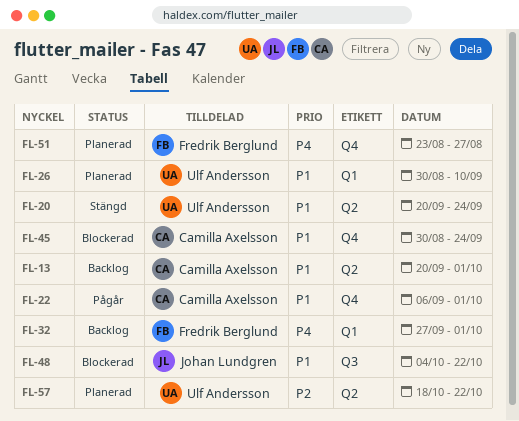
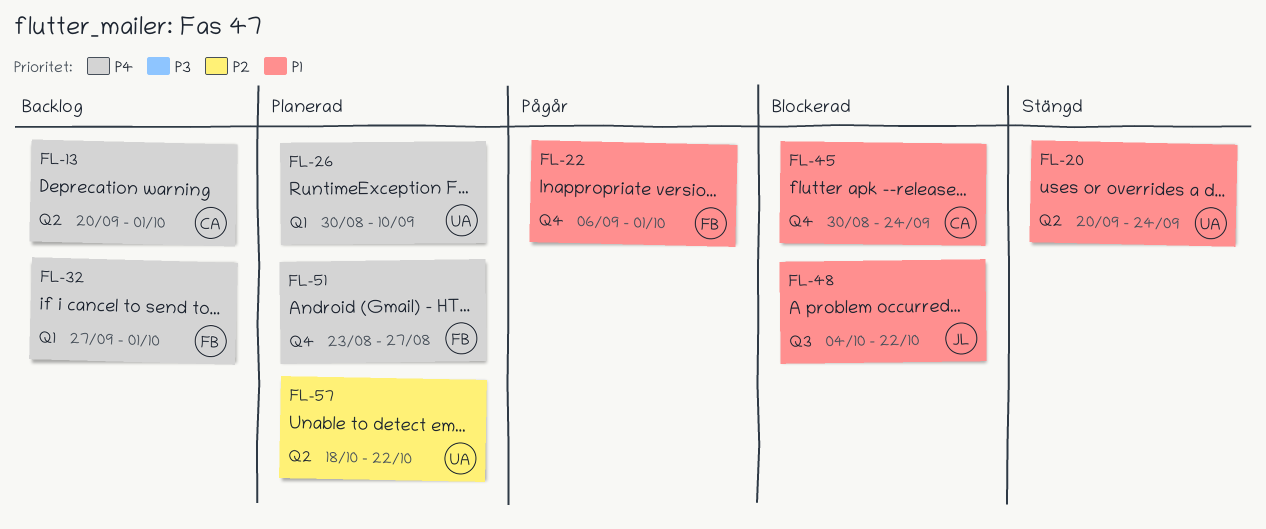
FL-13, priority: P1 -> P4
FL-22, owner: Camilla Axelsson -> Fredrik Berglund
FL-26, priority: P1 -> P4

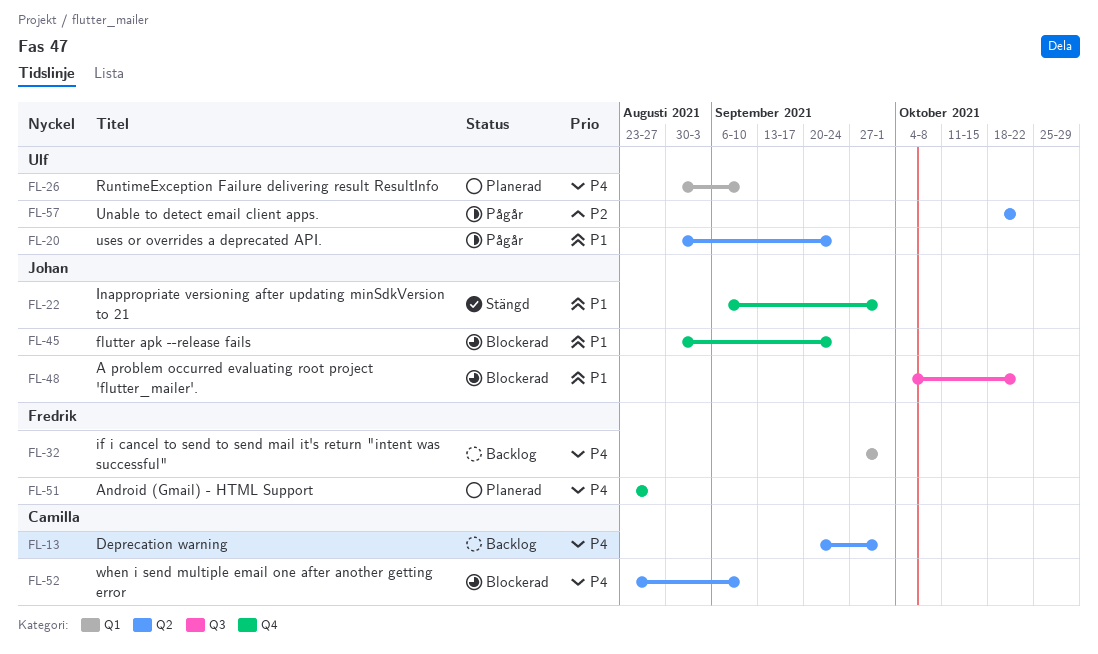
FL-20, status: Stängd -> Pågår
FL-20, start: Sep 20 -> Aug 30
FL-22, status: Pågår -> Stängd
FL-22, owner: Fredrik -> Johan
FL-45, owner: Camilla -> Johan
FL-52: none -> present
FL-57, status: Planerad -> Pågår

